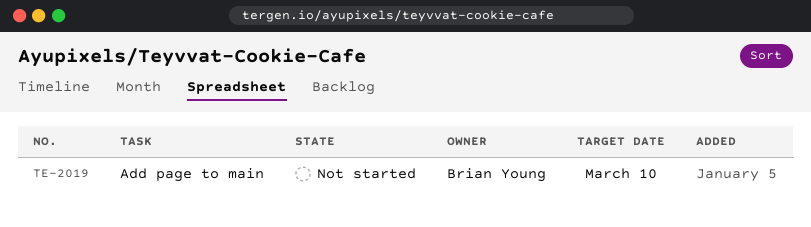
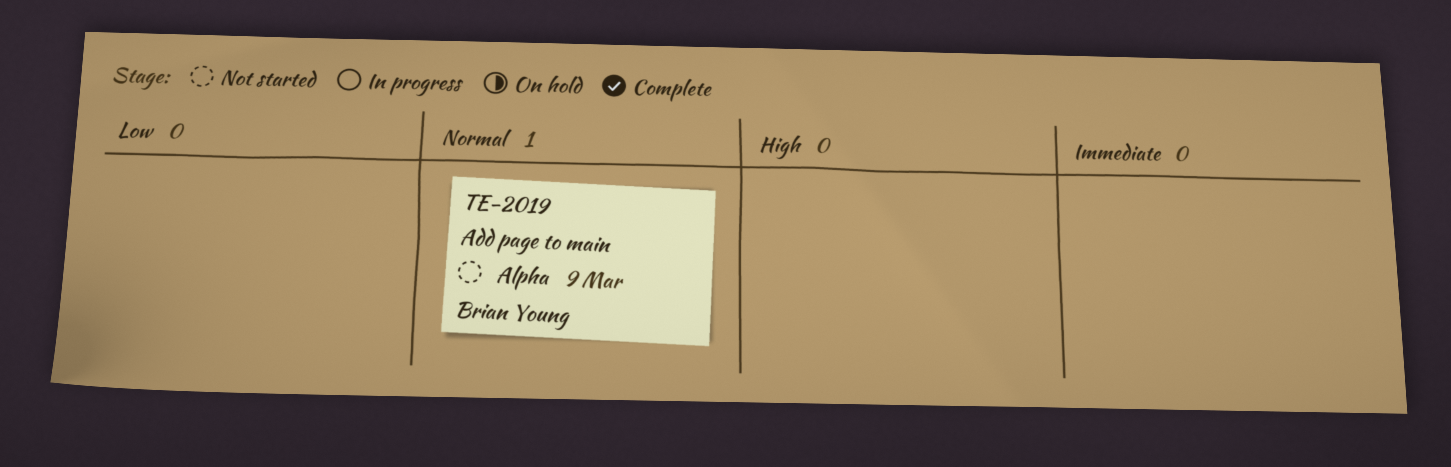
TE-2019, due: Mar 10 -> Mar 9

